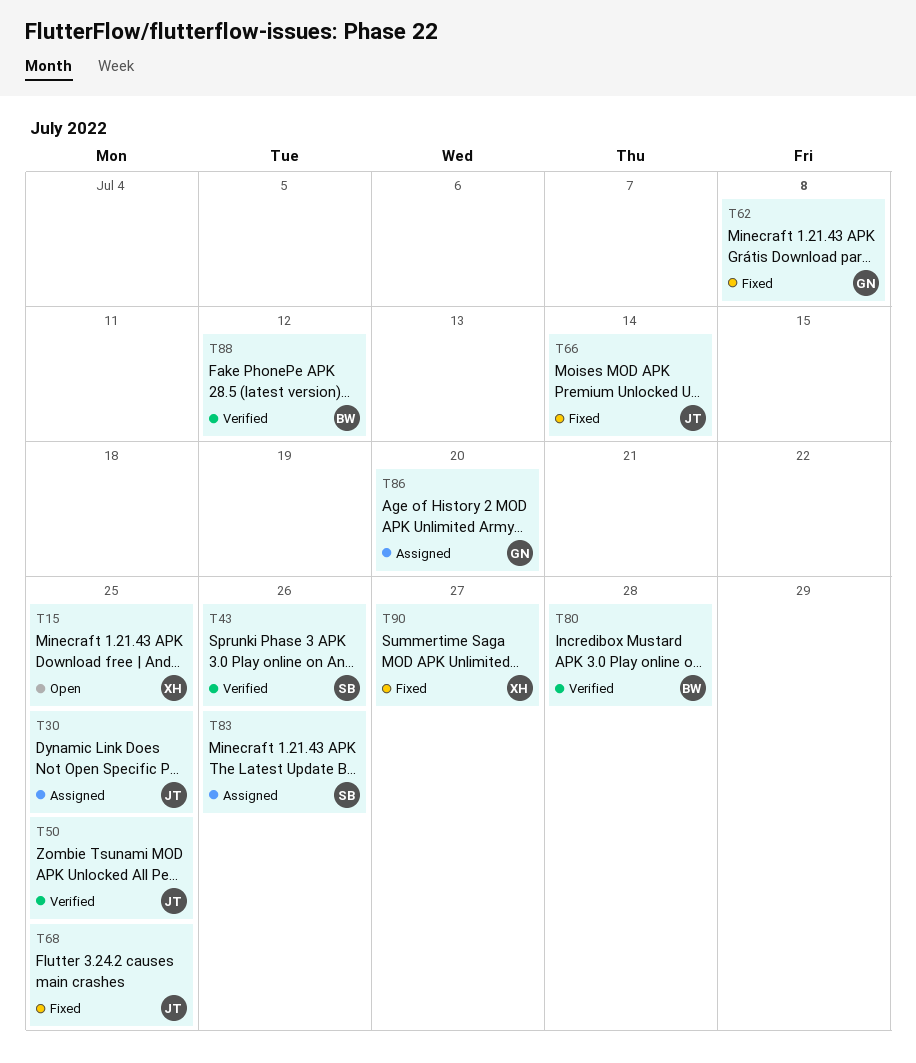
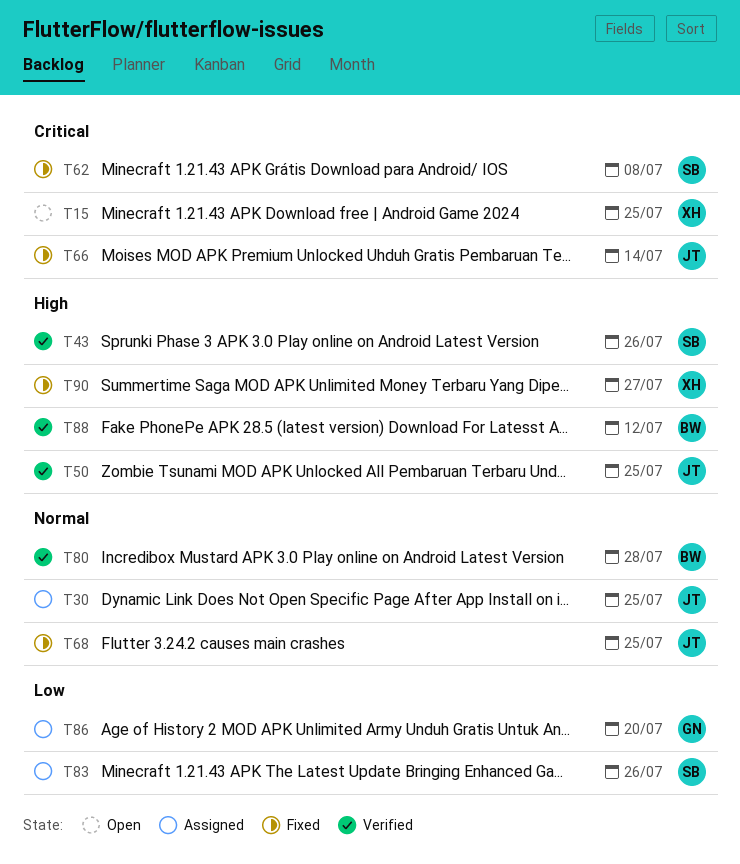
T62, owner: GN -> SB

